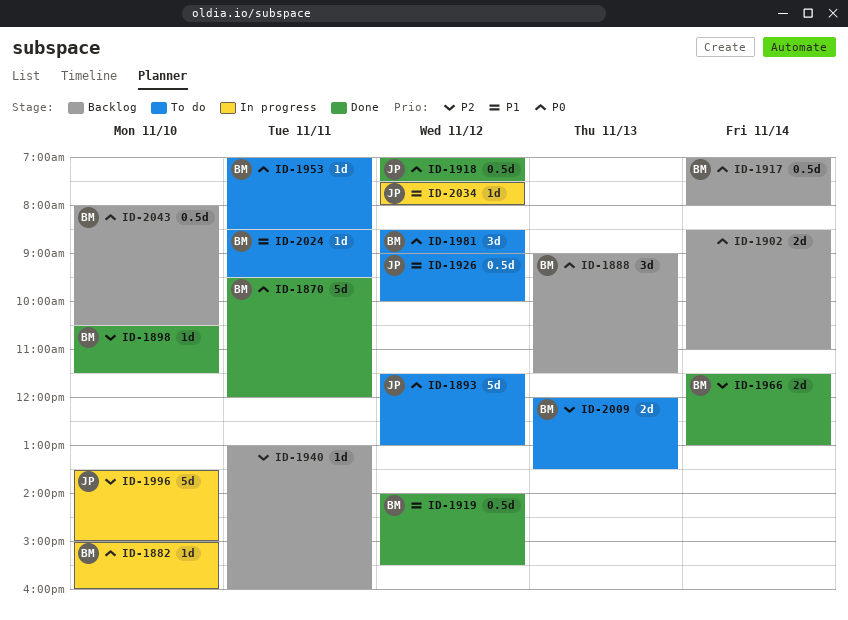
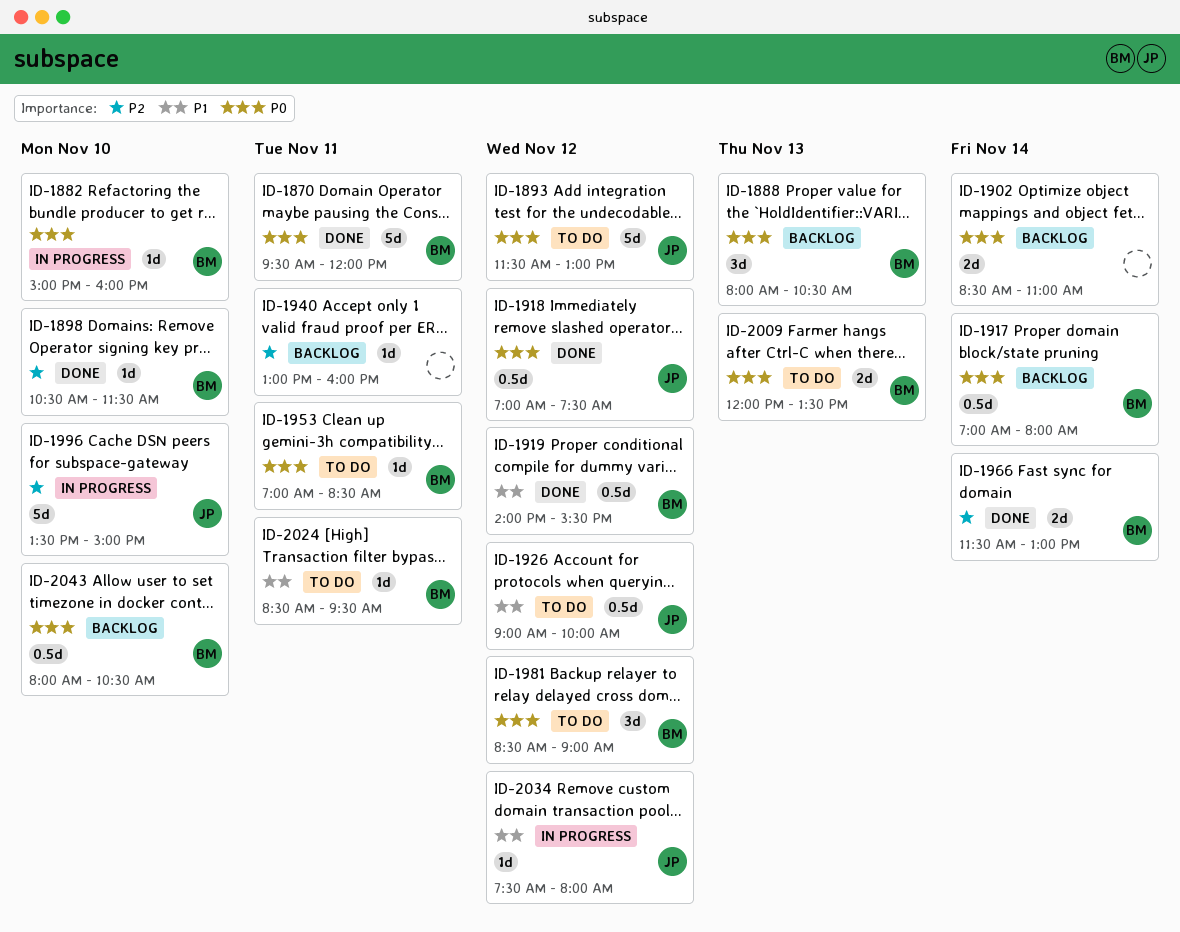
ID-1888, begins: 09:00 -> 08:00
ID-1888, ends: 11:30 -> 10:30
ID-2009, priority: P2 -> P0

